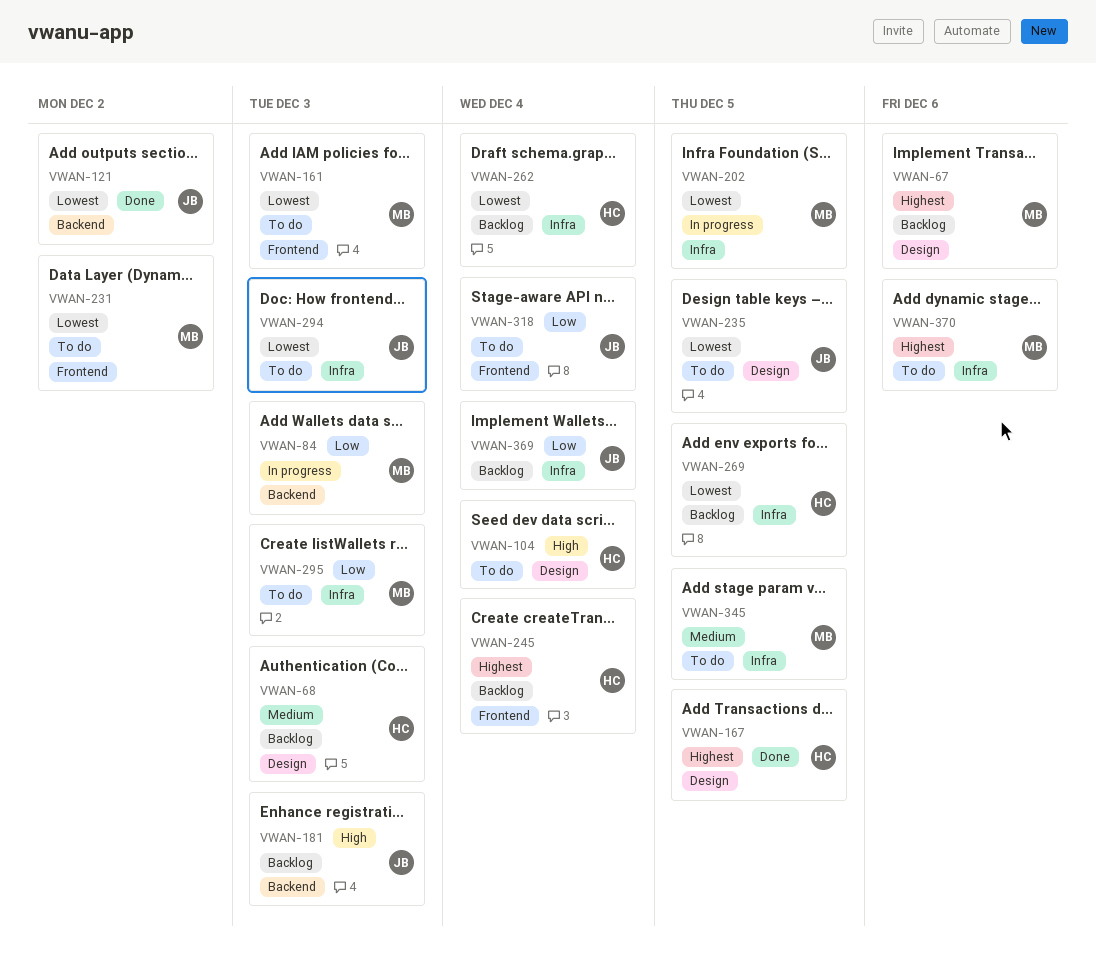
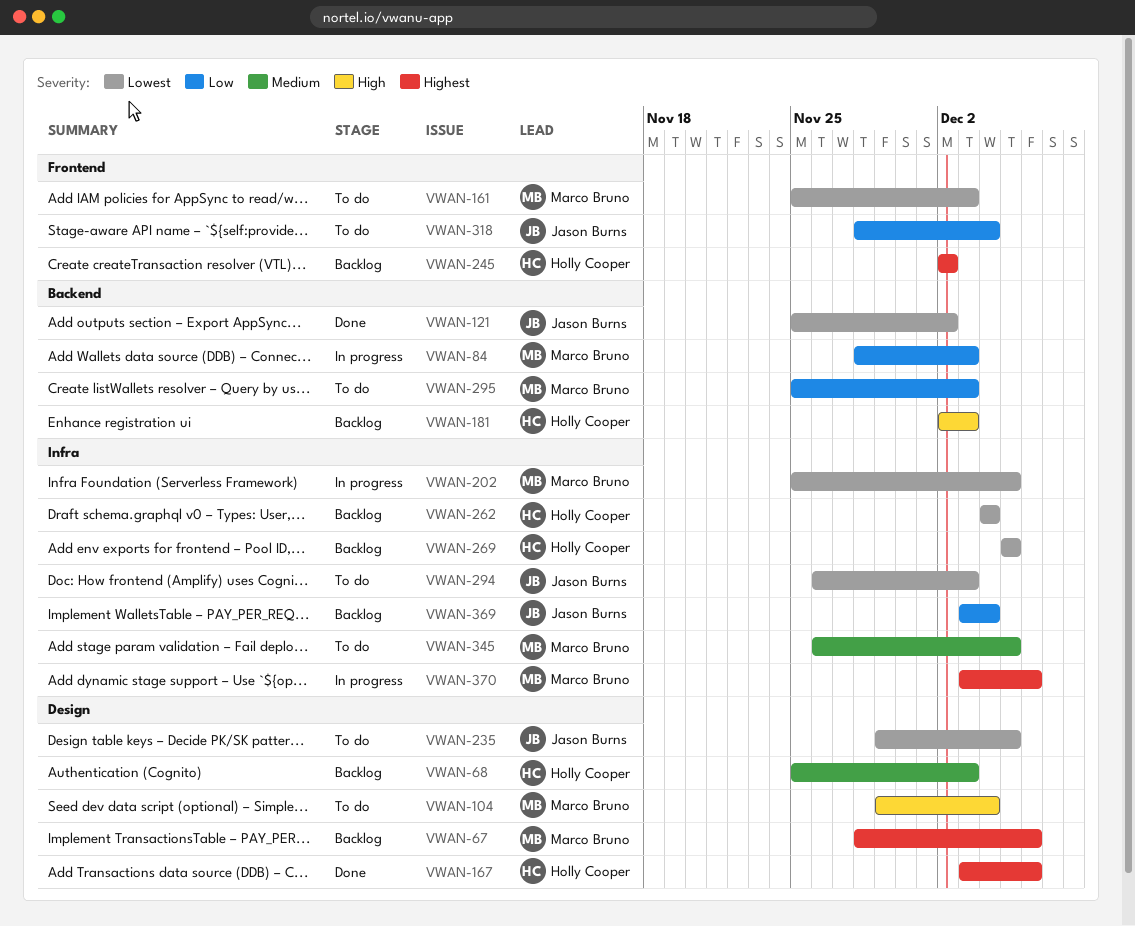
VWAN-104, owner: Holly Cooper -> Marco Bruno
VWAN-167, due: Dec 5 -> Dec 6
VWAN-181, owner: Jason Burns -> Holly Cooper
VWAN-231: present -> none
VWAN-245, due: Dec 4 -> Dec 2
VWAN-295, label: Infra -> Backend
VWAN-370, status: To do -> In progress

